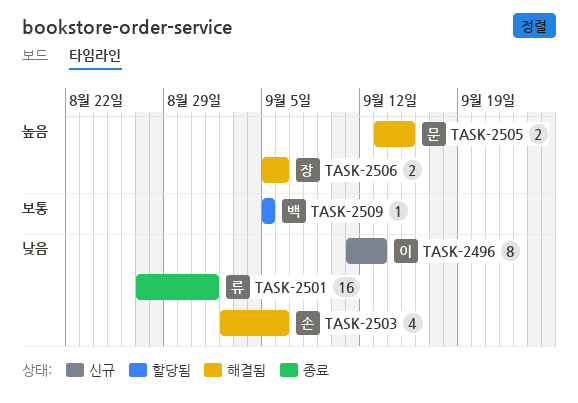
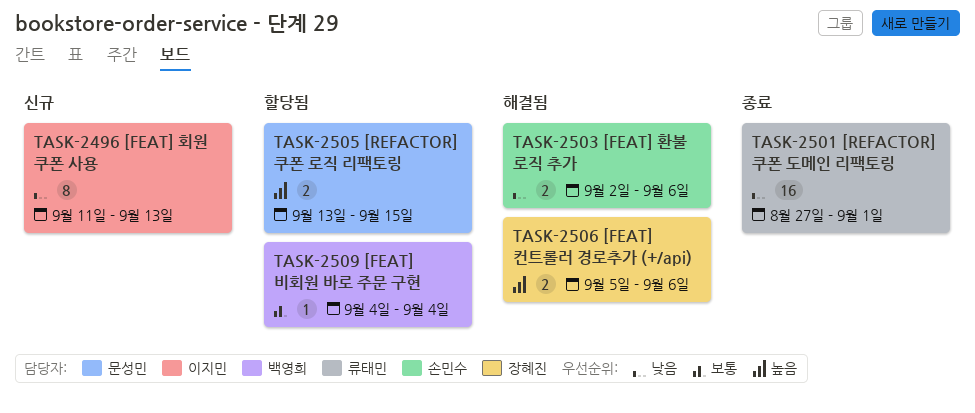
TASK-2503, estimate: 4 -> 2
TASK-2505, status: 해결됨 -> 할당됨
TASK-2509, start: Sep 5 -> Sep 4
TASK-2509, due: Sep 5 -> Sep 4

